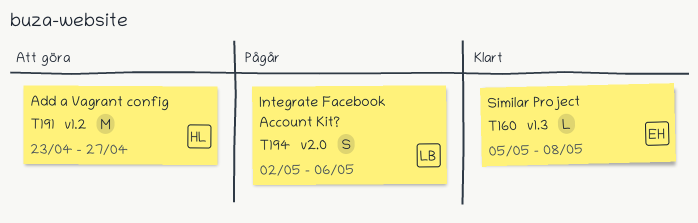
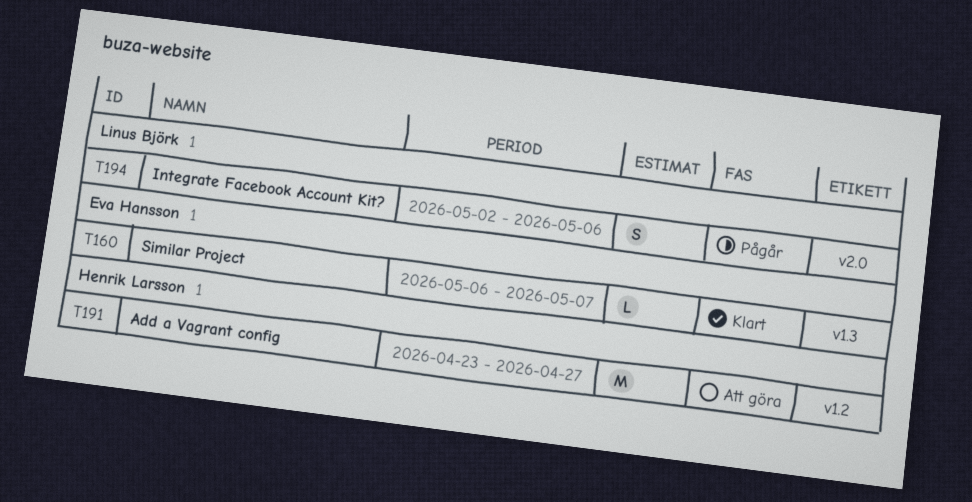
T160, start: May 5 -> May 6
T160, due: May 8 -> May 7

